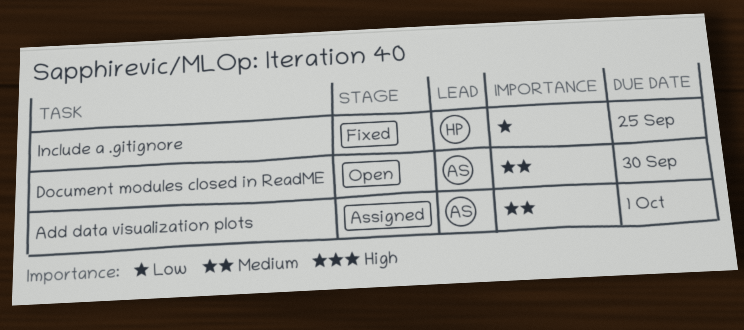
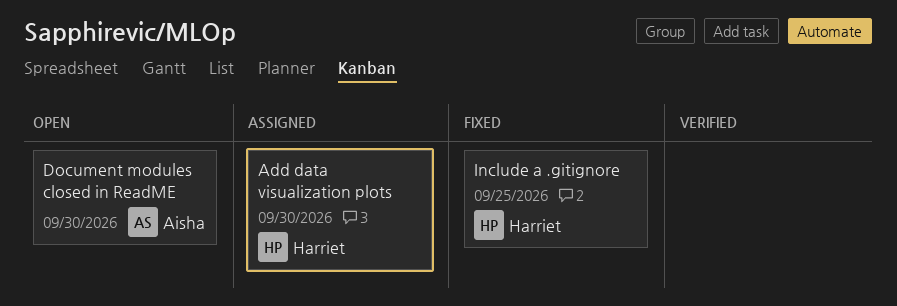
Add data visualization plots, owner: Aisha -> Harriet
Add data visualization plots, due: Oct 1 -> Sep 30

